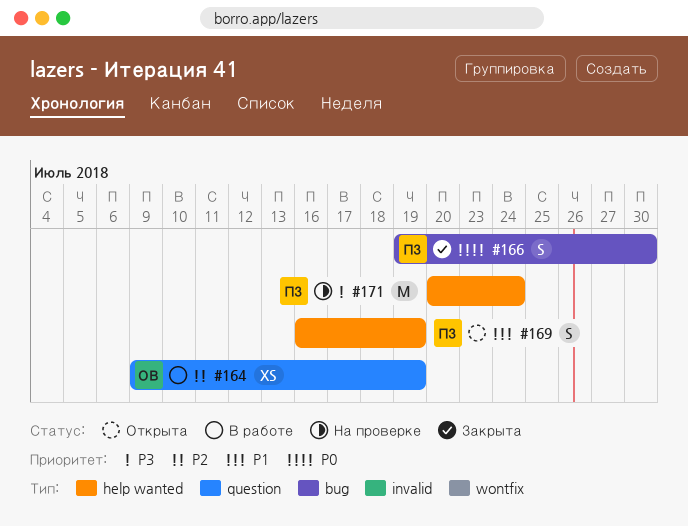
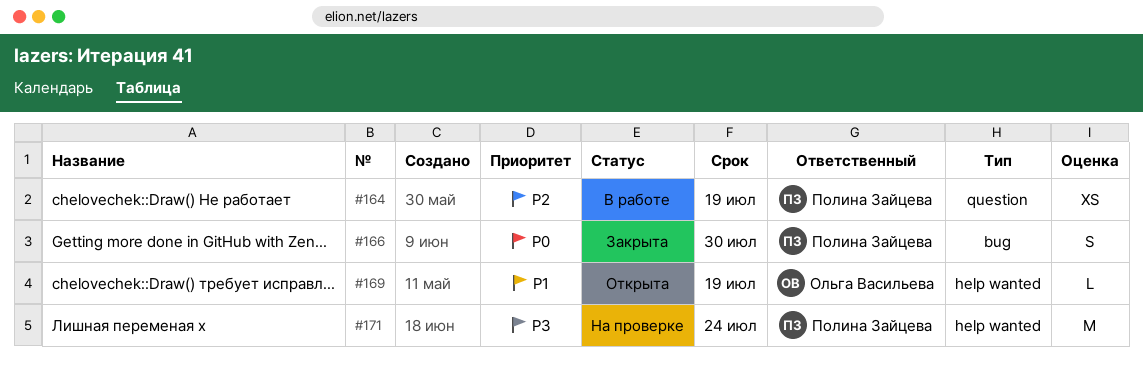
#164, owner: Ольга Васильева -> Полина Зайцева
#169, owner: Полина Зайцева -> Ольга Васильева
#169, estimate: S -> L

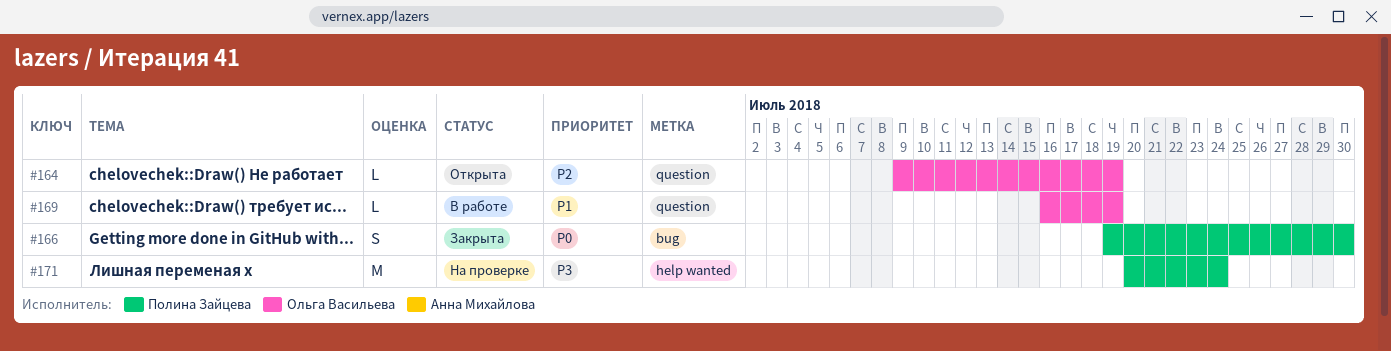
#164, status: В работе -> Открыта
#164, owner: Полина Зайцева -> Ольга Васильева
#164, estimate: XS -> L
#169, status: Открыта -> В работе
#169, label: help wanted -> question

